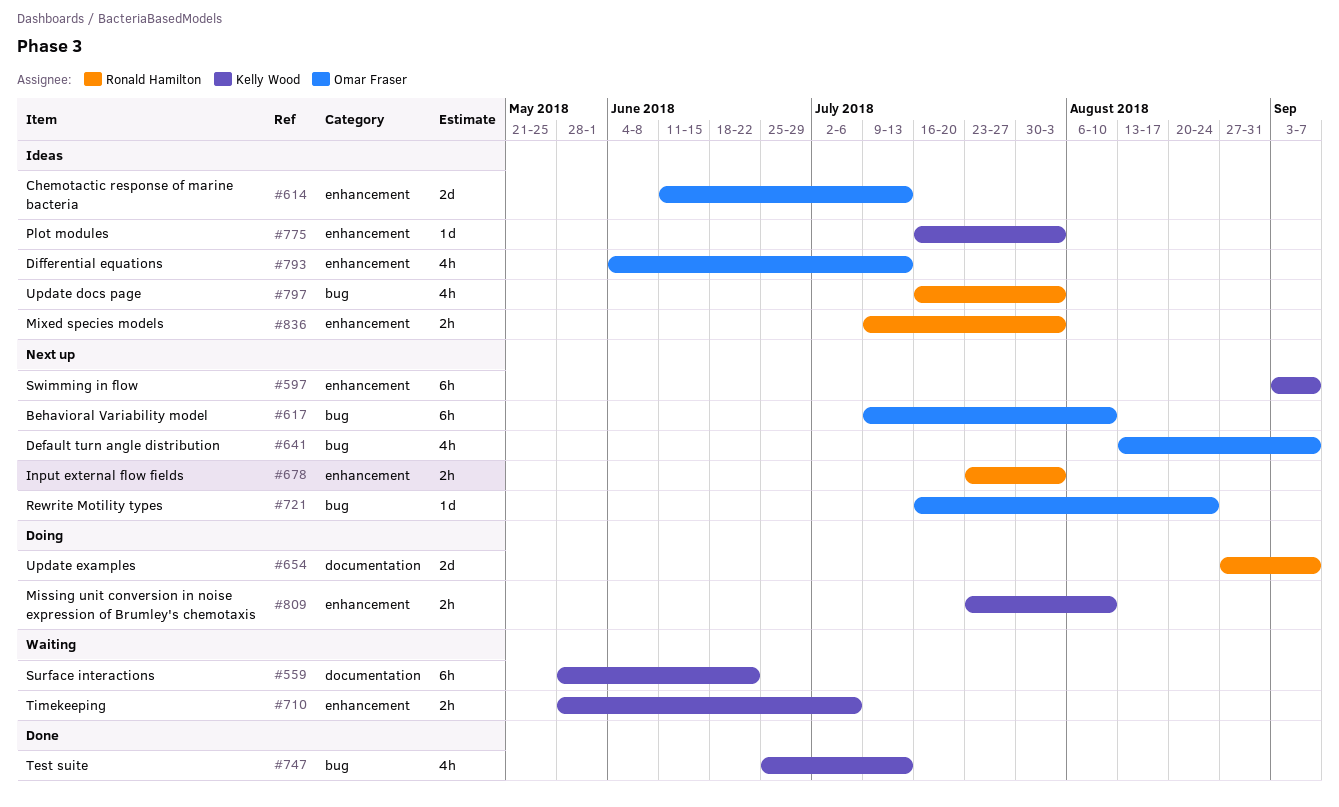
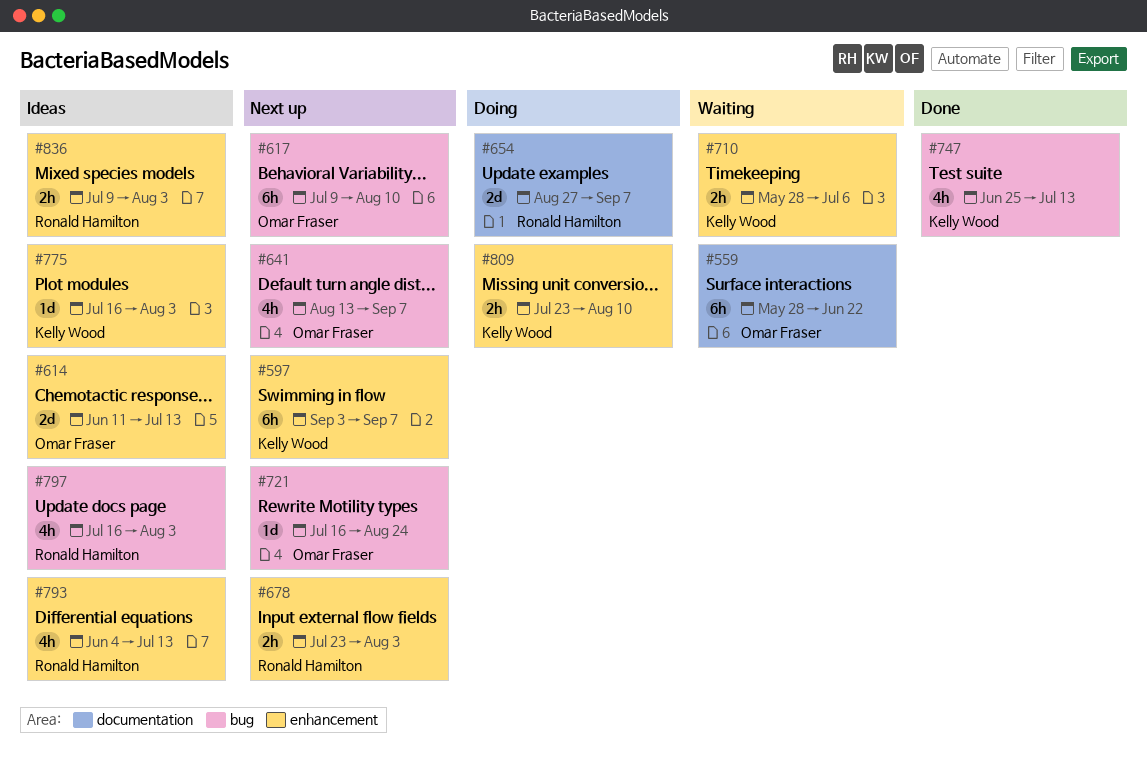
#559, owner: Kelly Wood -> Omar Fraser
#793, owner: Omar Fraser -> Ronald Hamilton

